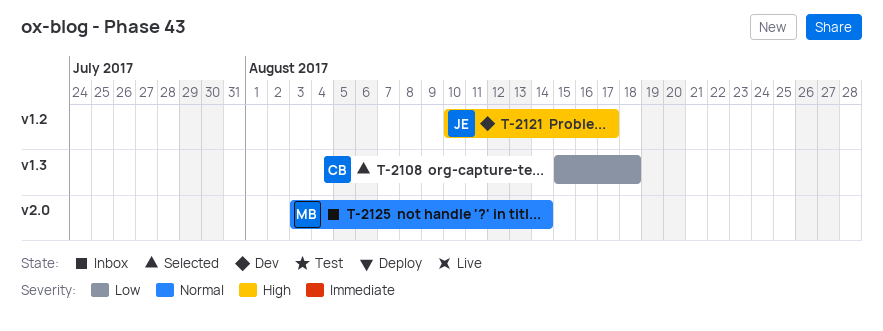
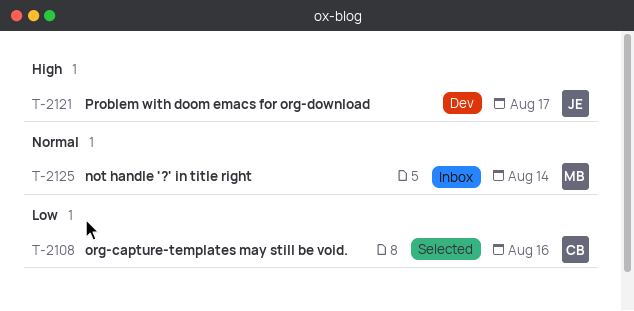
T-2108, due: Aug 18 -> Aug 16

